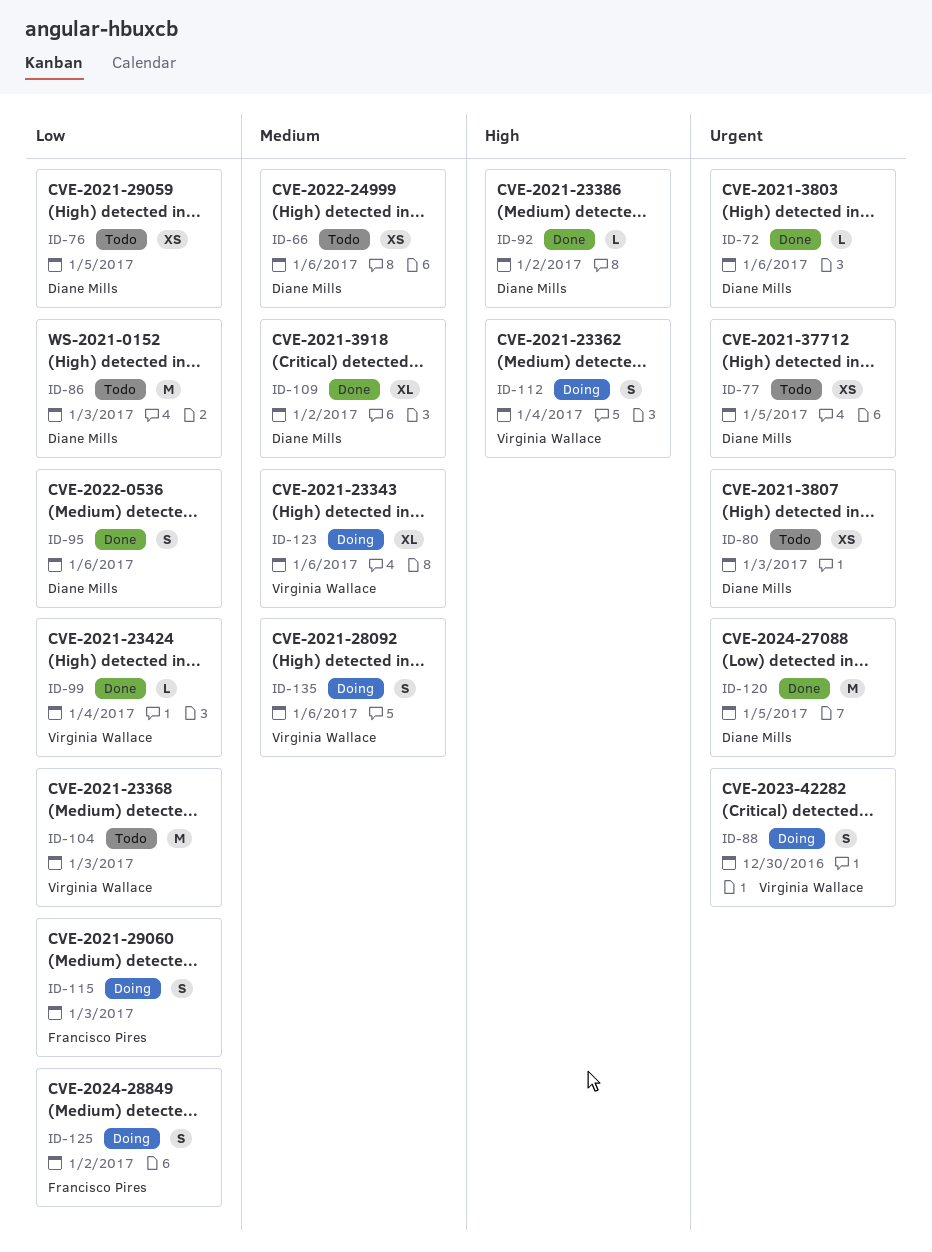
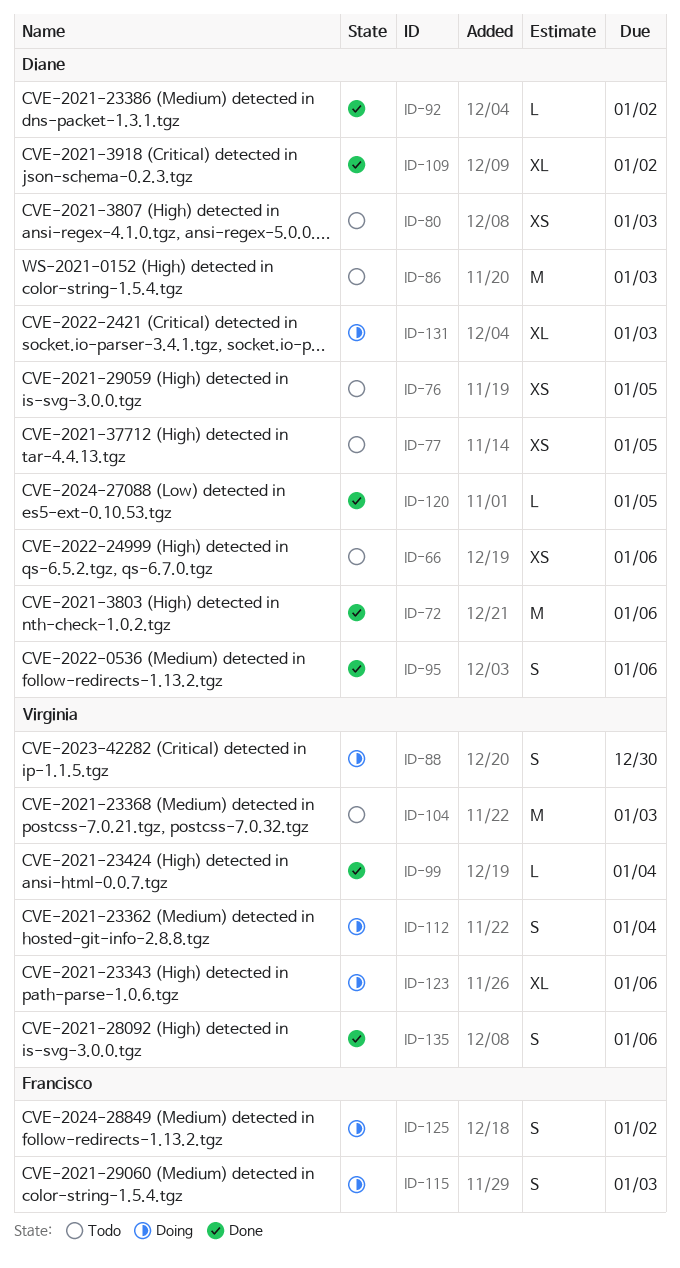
ID-72, estimate: L -> M
ID-120, estimate: M -> L
ID-131: none -> present
ID-135, status: Doing -> Done

